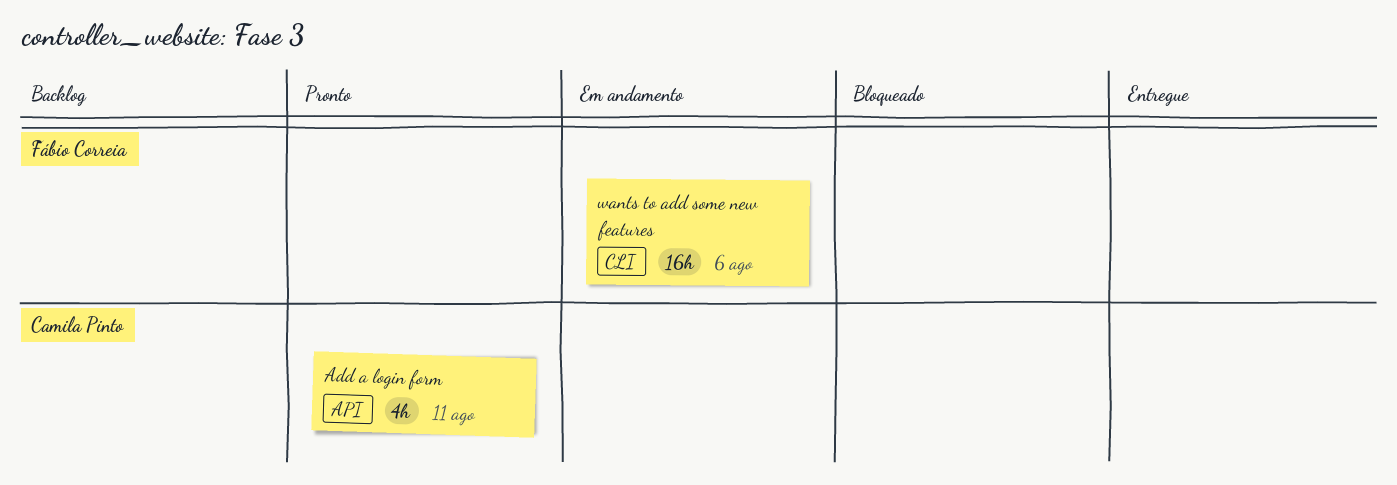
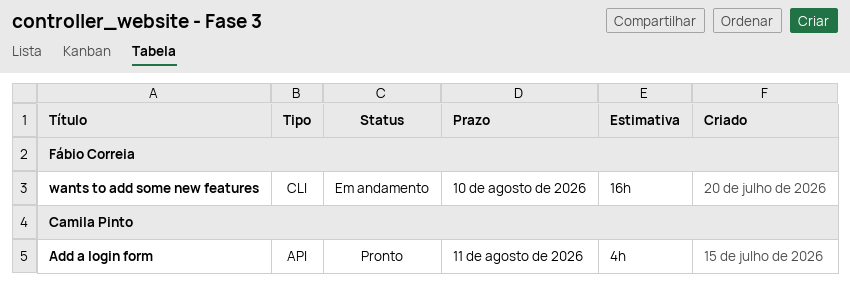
wants to add some new features, due: Aug 6 -> Aug 10

